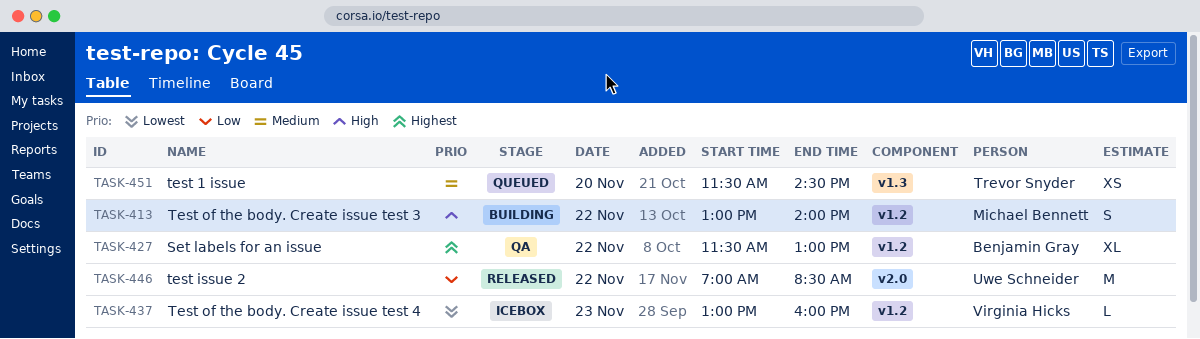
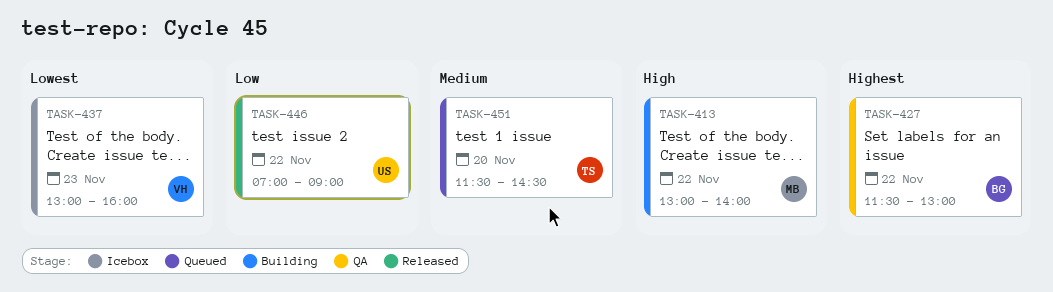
TASK-446, ends: 08:30 -> 09:00

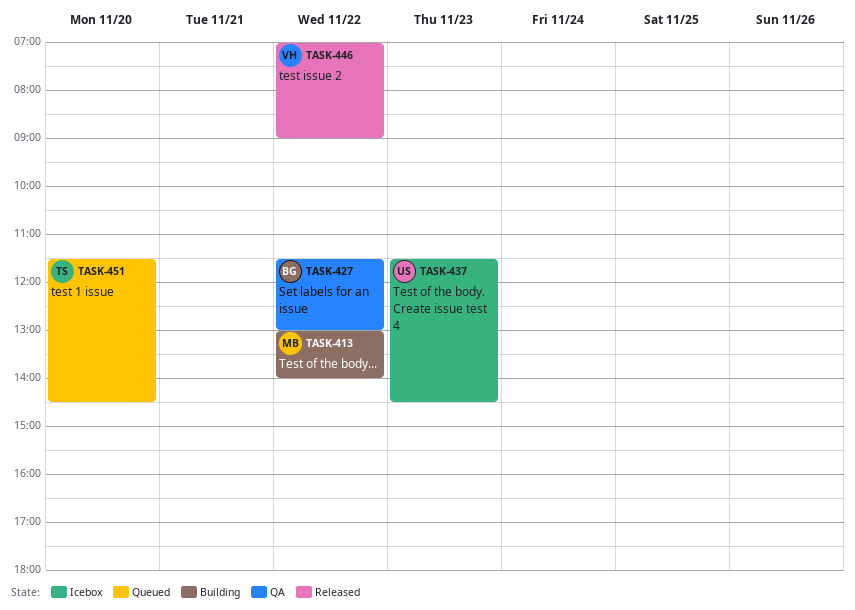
TASK-437, owner: VH -> US
TASK-437, begins: 13:00 -> 11:30
TASK-437, ends: 16:00 -> 14:30
TASK-446, owner: US -> VH

